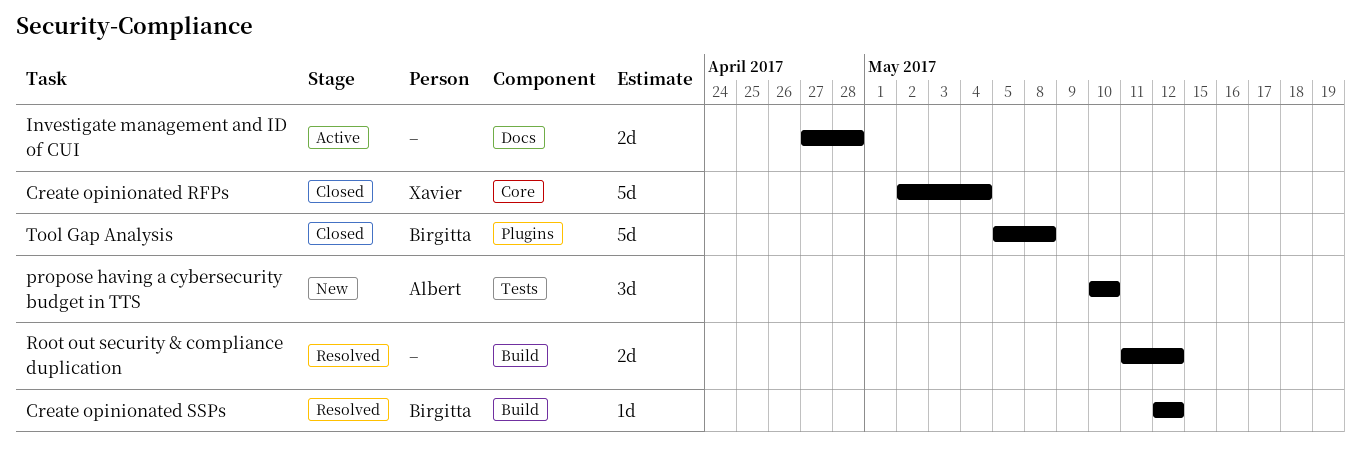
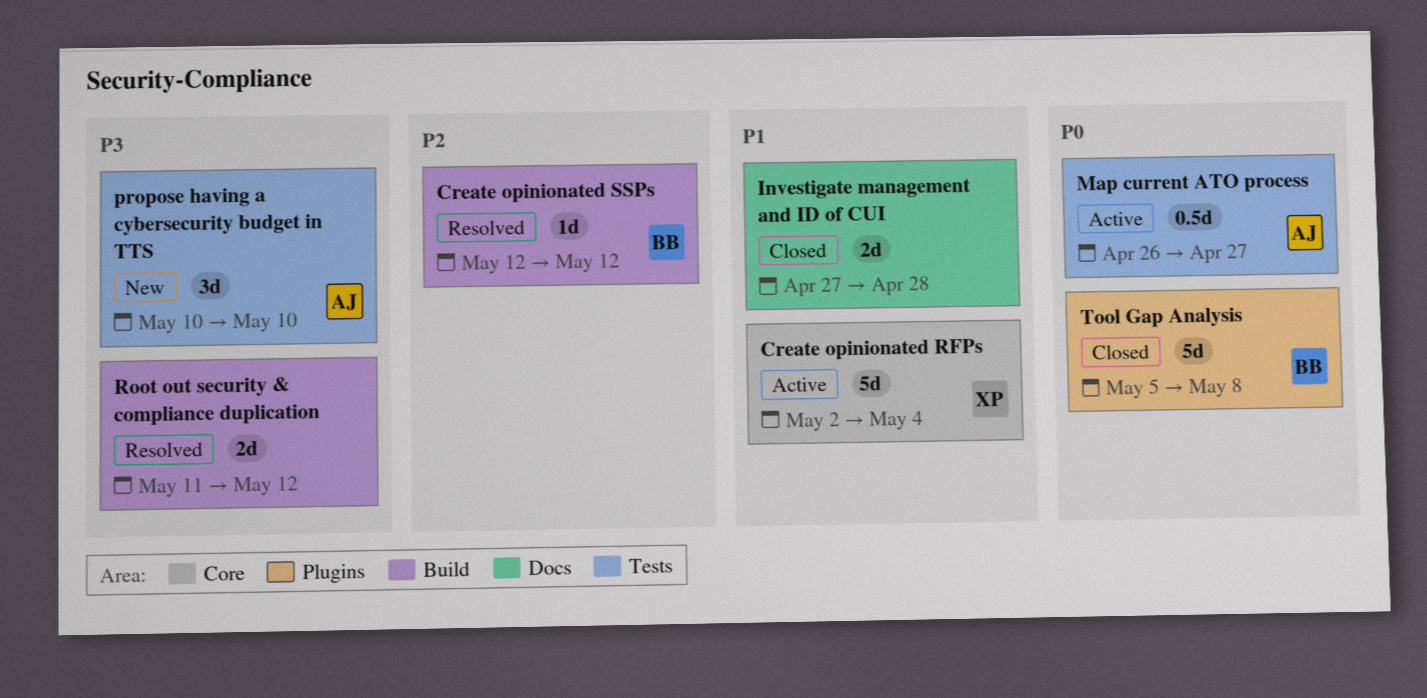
Create opinionated RFPs, status: Closed -> Active
Investigate management and ID of CUI, status: Active -> Closed
Map current ATO process: none -> present

